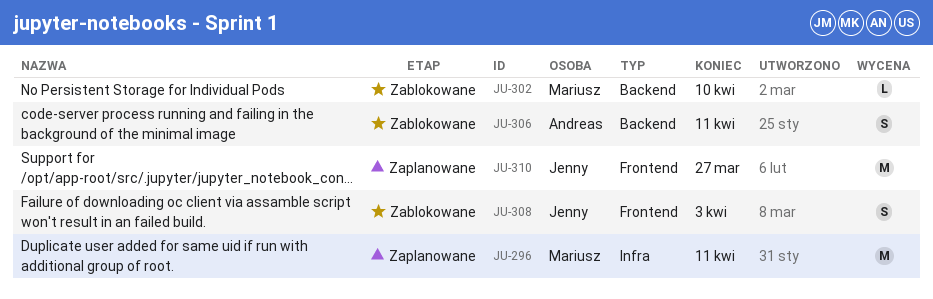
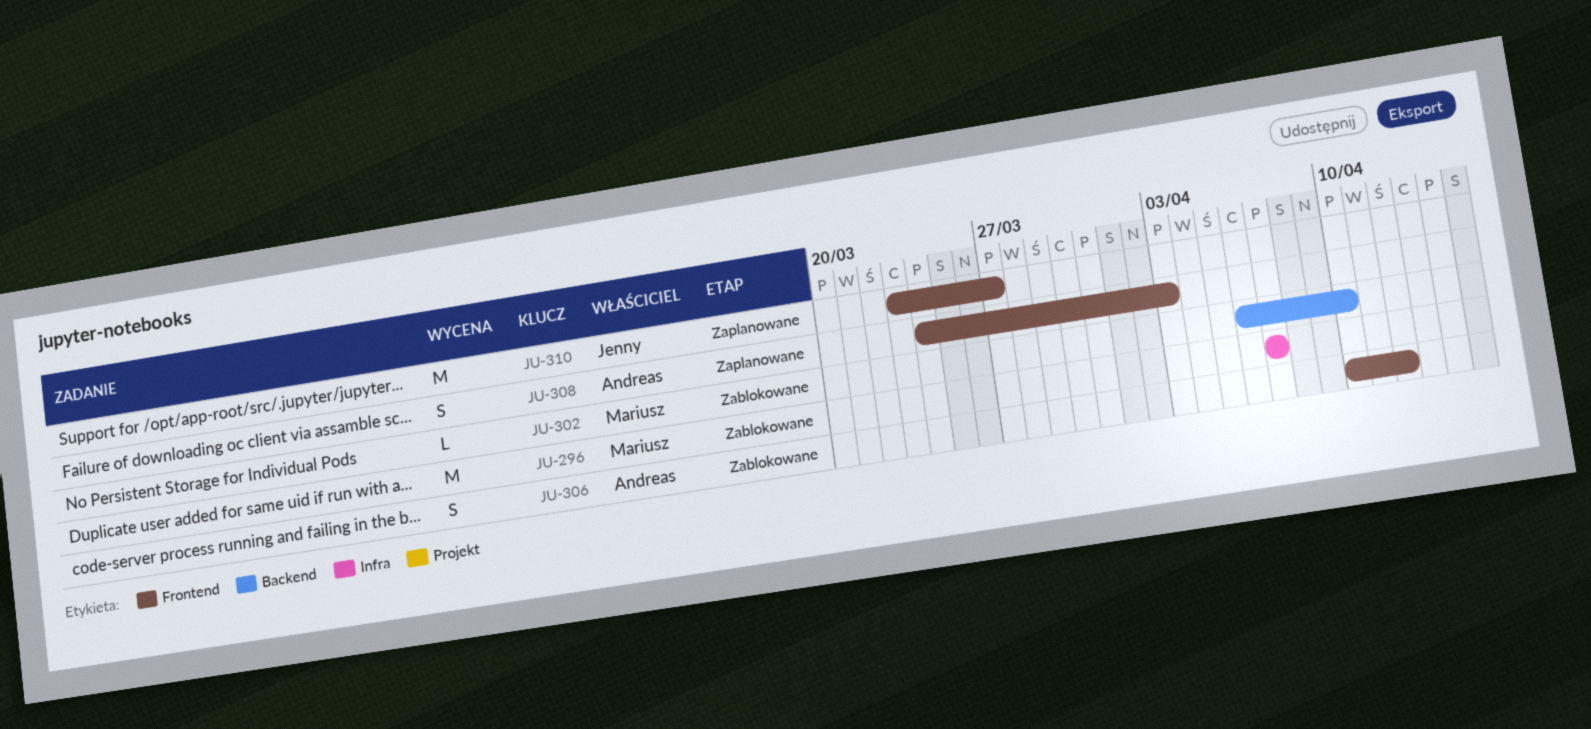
JU-296, status: Zaplanowane -> Zablokowane
JU-296, due: Apr 11 -> Apr 7
JU-306, label: Backend -> Frontend
JU-306, due: Apr 11 -> Apr 12
JU-308, status: Zablokowane -> Zaplanowane
JU-308, owner: Jenny -> Andreas

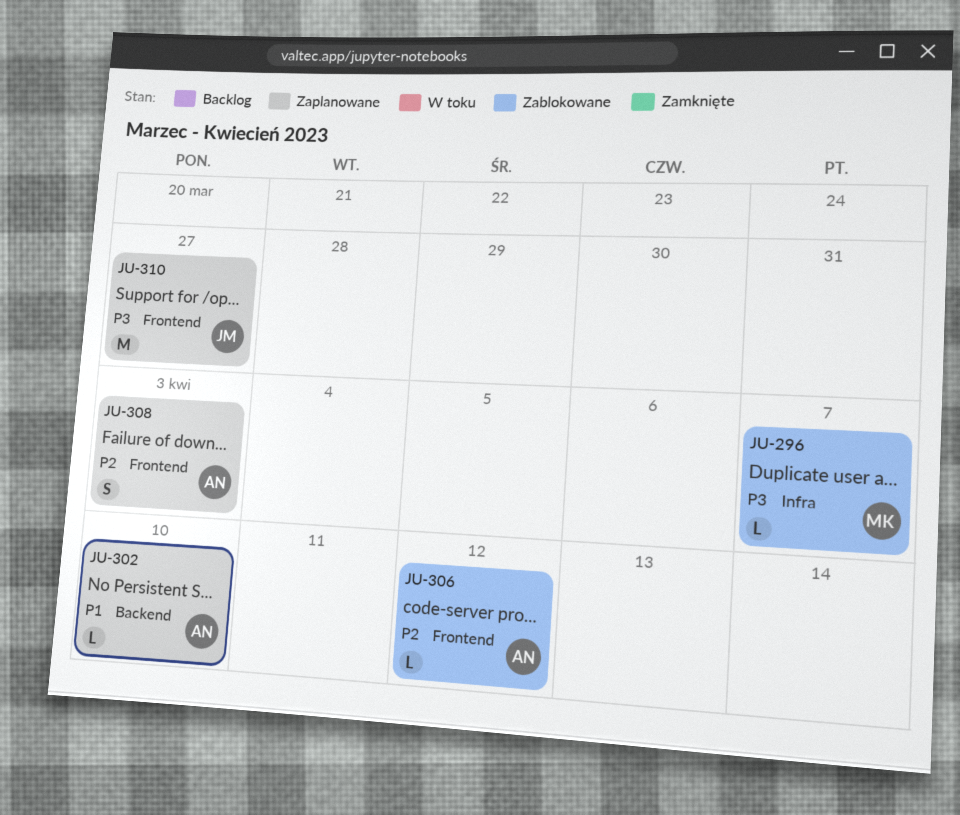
JU-296, estimate: M -> L
JU-302, status: Zablokowane -> Zaplanowane
JU-302, owner: Mariusz -> Andreas
JU-306, estimate: S -> L

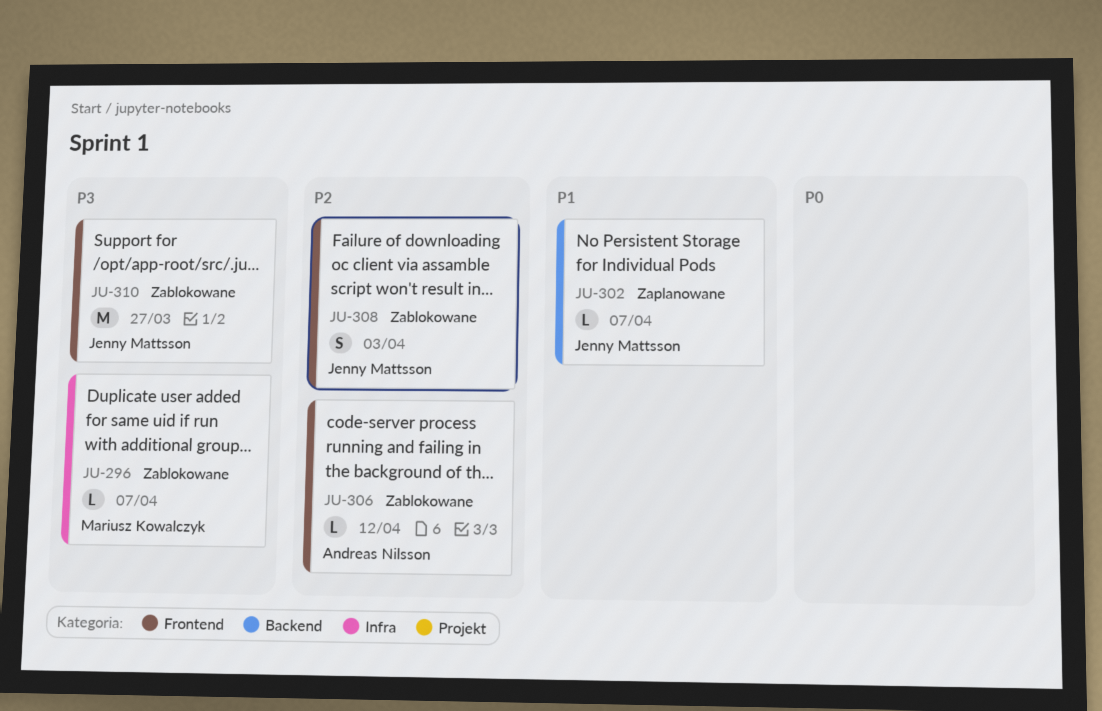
JU-302, owner: Andreas Nilsson -> Jenny Mattsson
JU-302, due: Apr 10 -> Apr 7
JU-308, status: Zaplanowane -> Zablokowane
JU-308, owner: Andreas Nilsson -> Jenny Mattsson
JU-310, status: Zaplanowane -> Zablokowane

